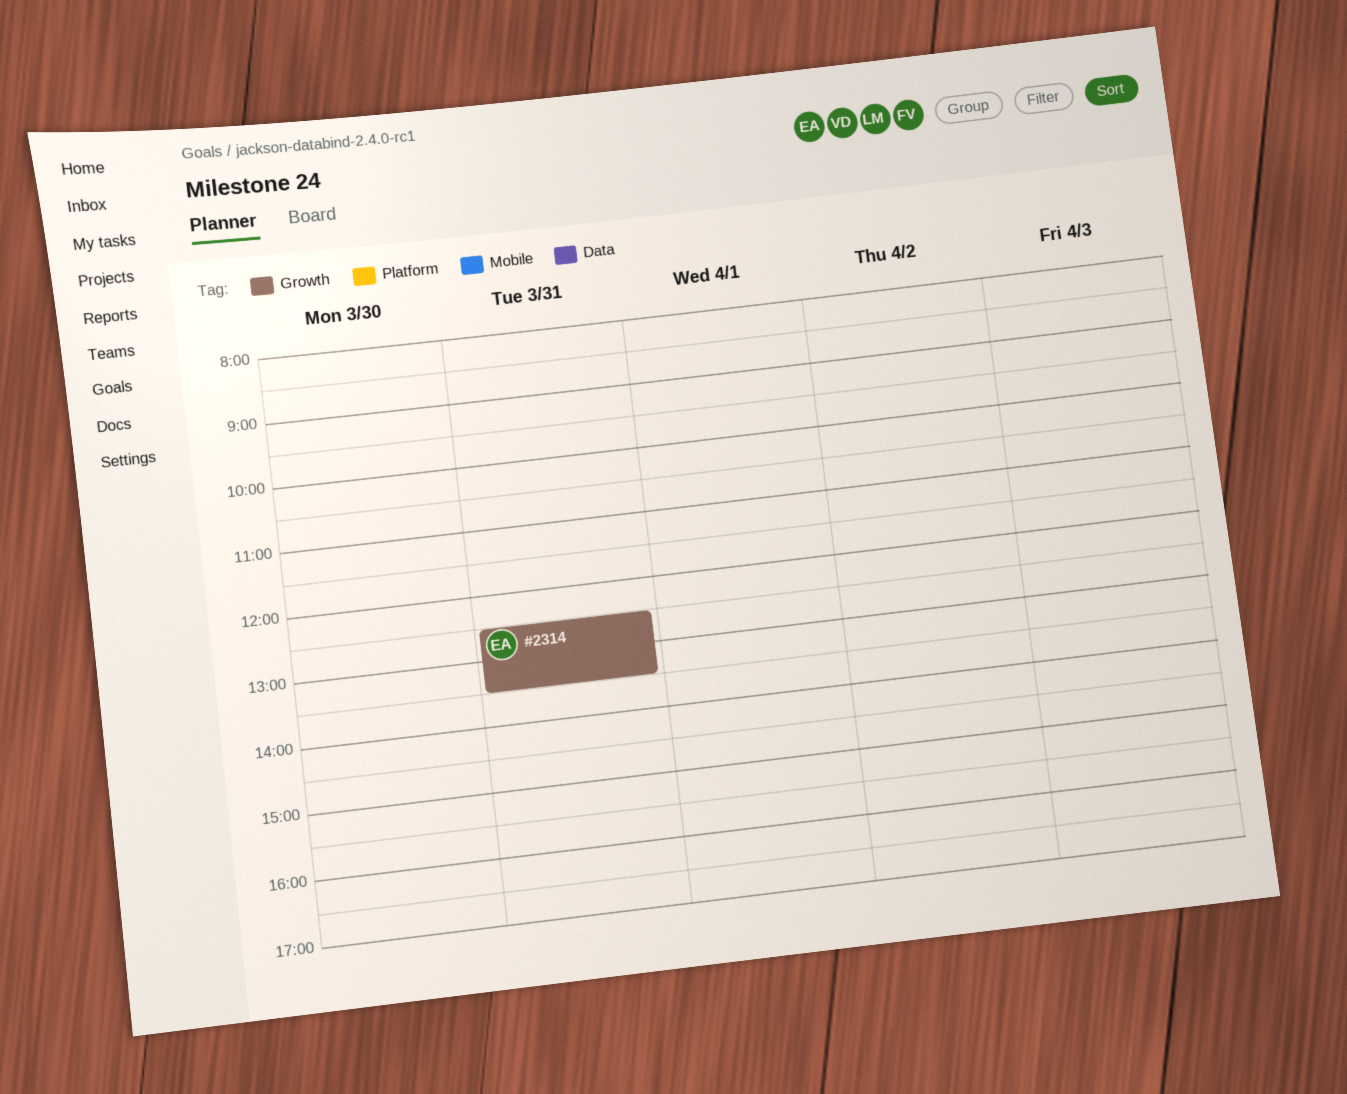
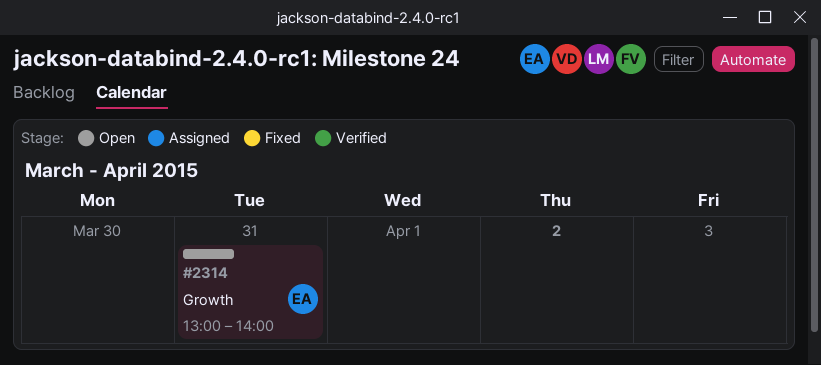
#2314, begins: 12:30 -> 13:00
#2314, ends: 13:30 -> 14:00

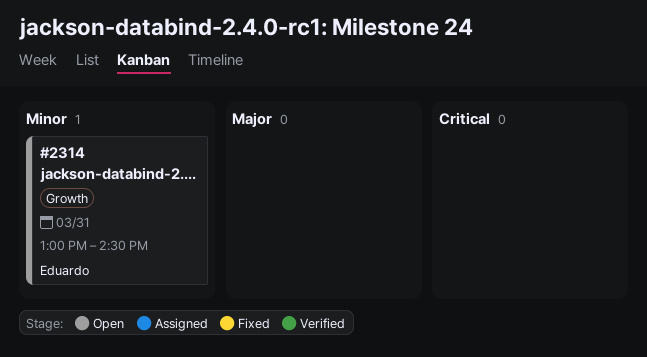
#2314, ends: 14:00 -> 14:30

